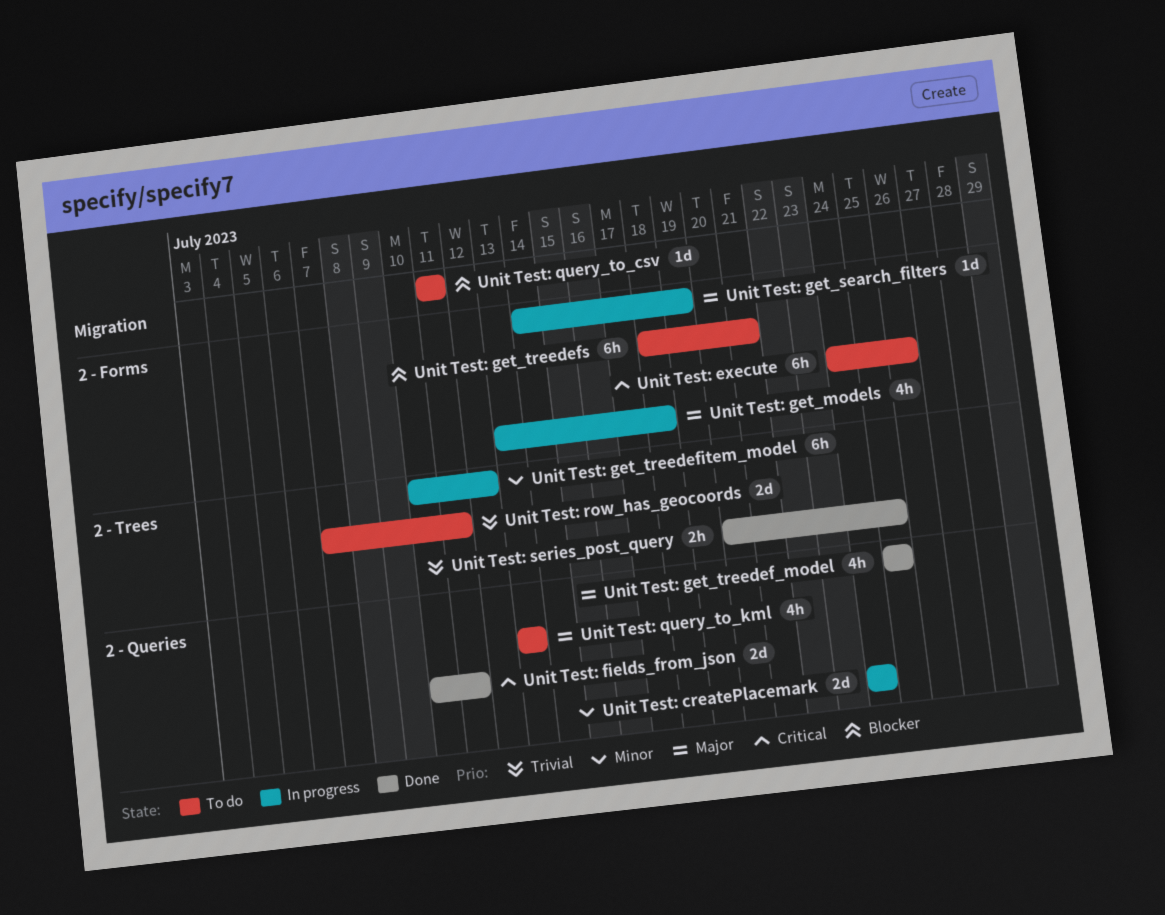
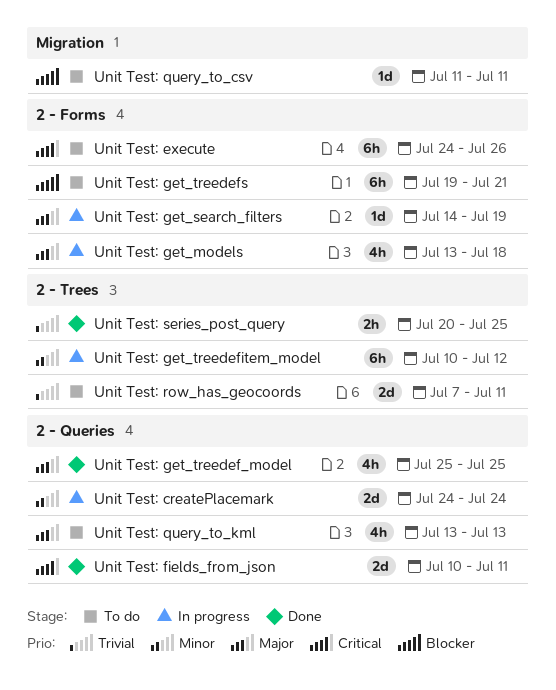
Unit Test: get_treedefs, start: Jul 18 -> Jul 19

